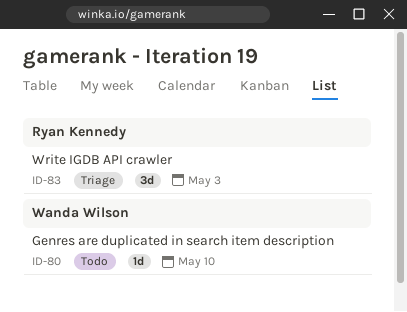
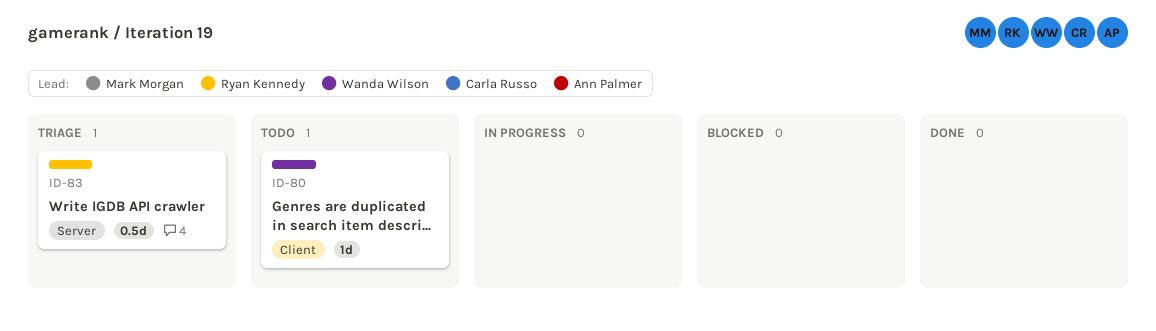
ID-83, estimate: 3d -> 0.5d

